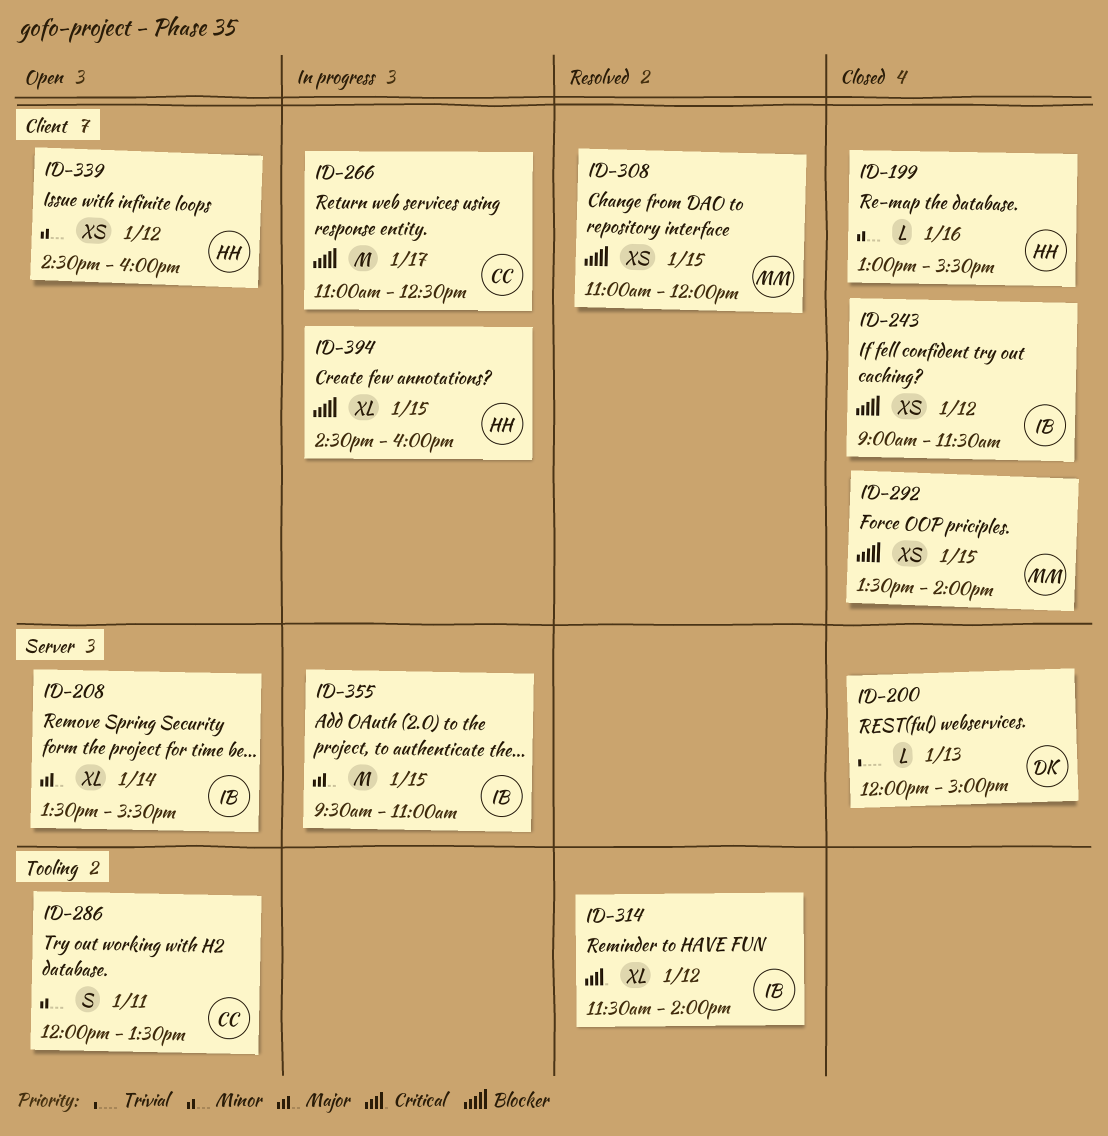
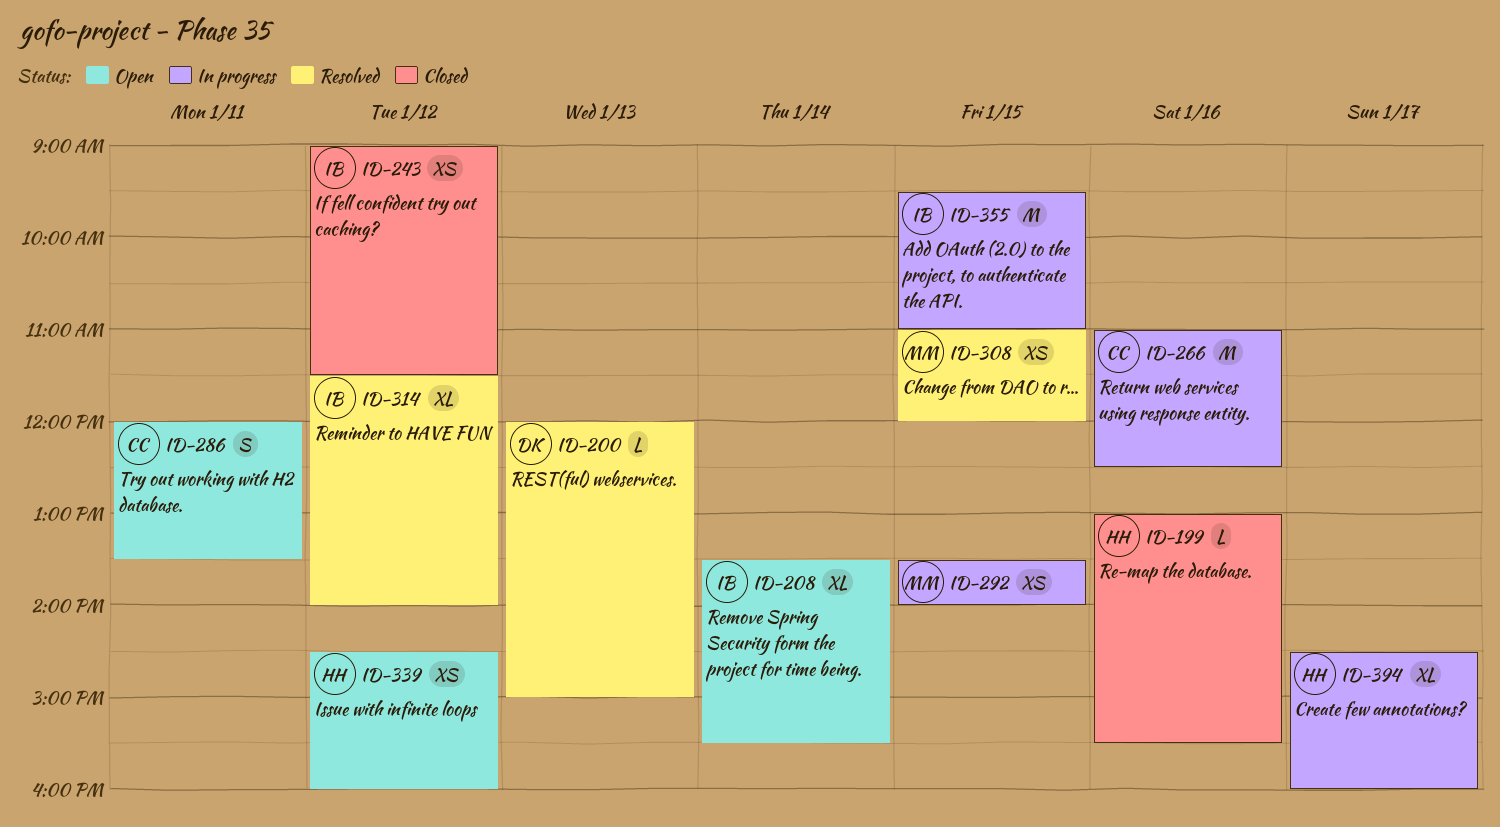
ID-200, status: Closed -> Resolved
ID-266, day: Jan 17 -> Jan 16
ID-292, status: Closed -> In progress
ID-394, day: Jan 15 -> Jan 17

